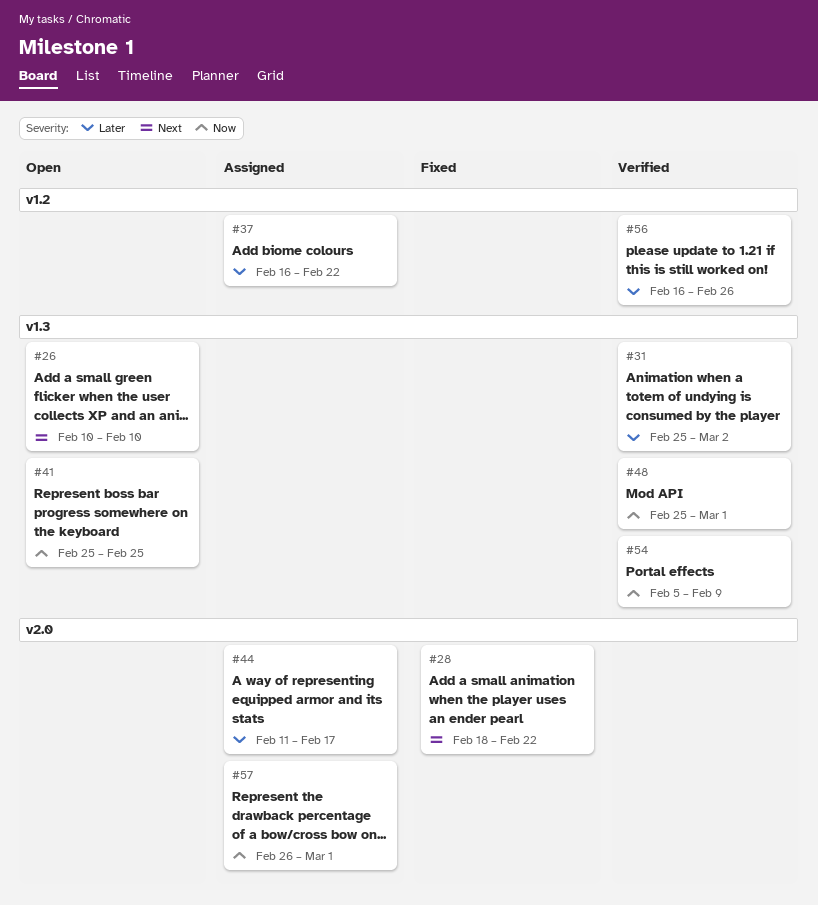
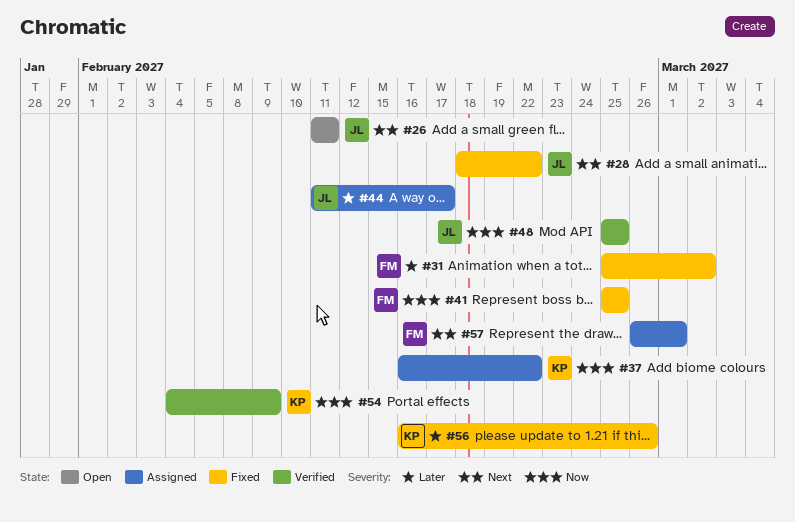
#26, start: Feb 10 -> Feb 11
#26, due: Feb 10 -> Feb 11
#31, status: Verified -> Fixed
#37, priority: Later -> Now
#41, status: Open -> Fixed
#48, due: Mar 1 -> Feb 25
#54, start: Feb 5 -> Feb 4
#56, status: Verified -> Fixed
#57, priority: Now -> Next

